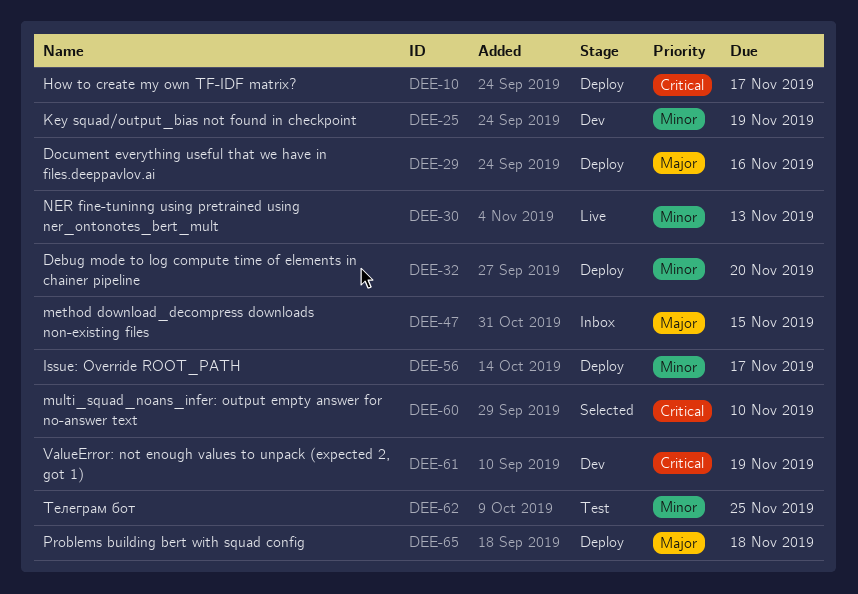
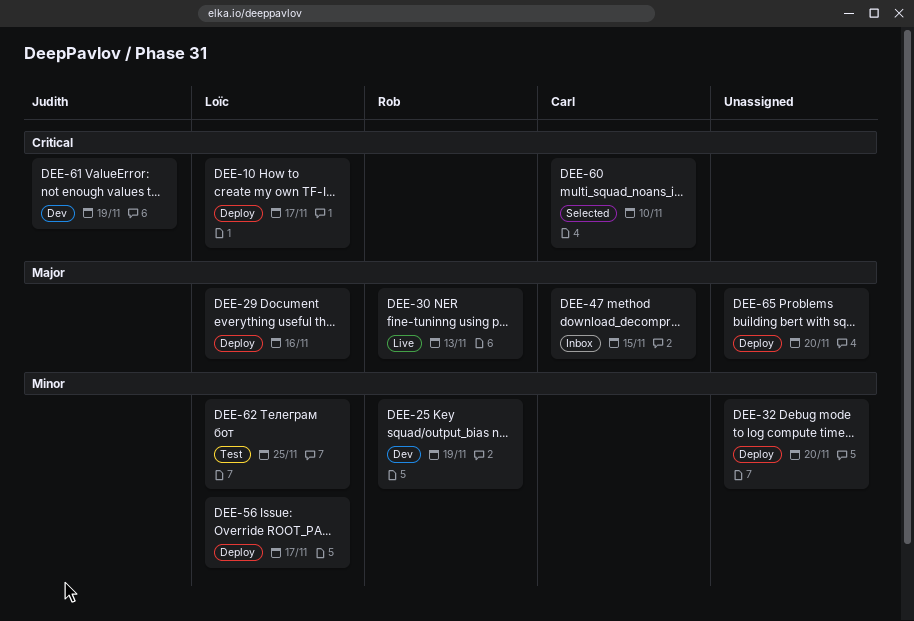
DEE-30, priority: Minor -> Major
DEE-65, due: Nov 18 -> Nov 20

